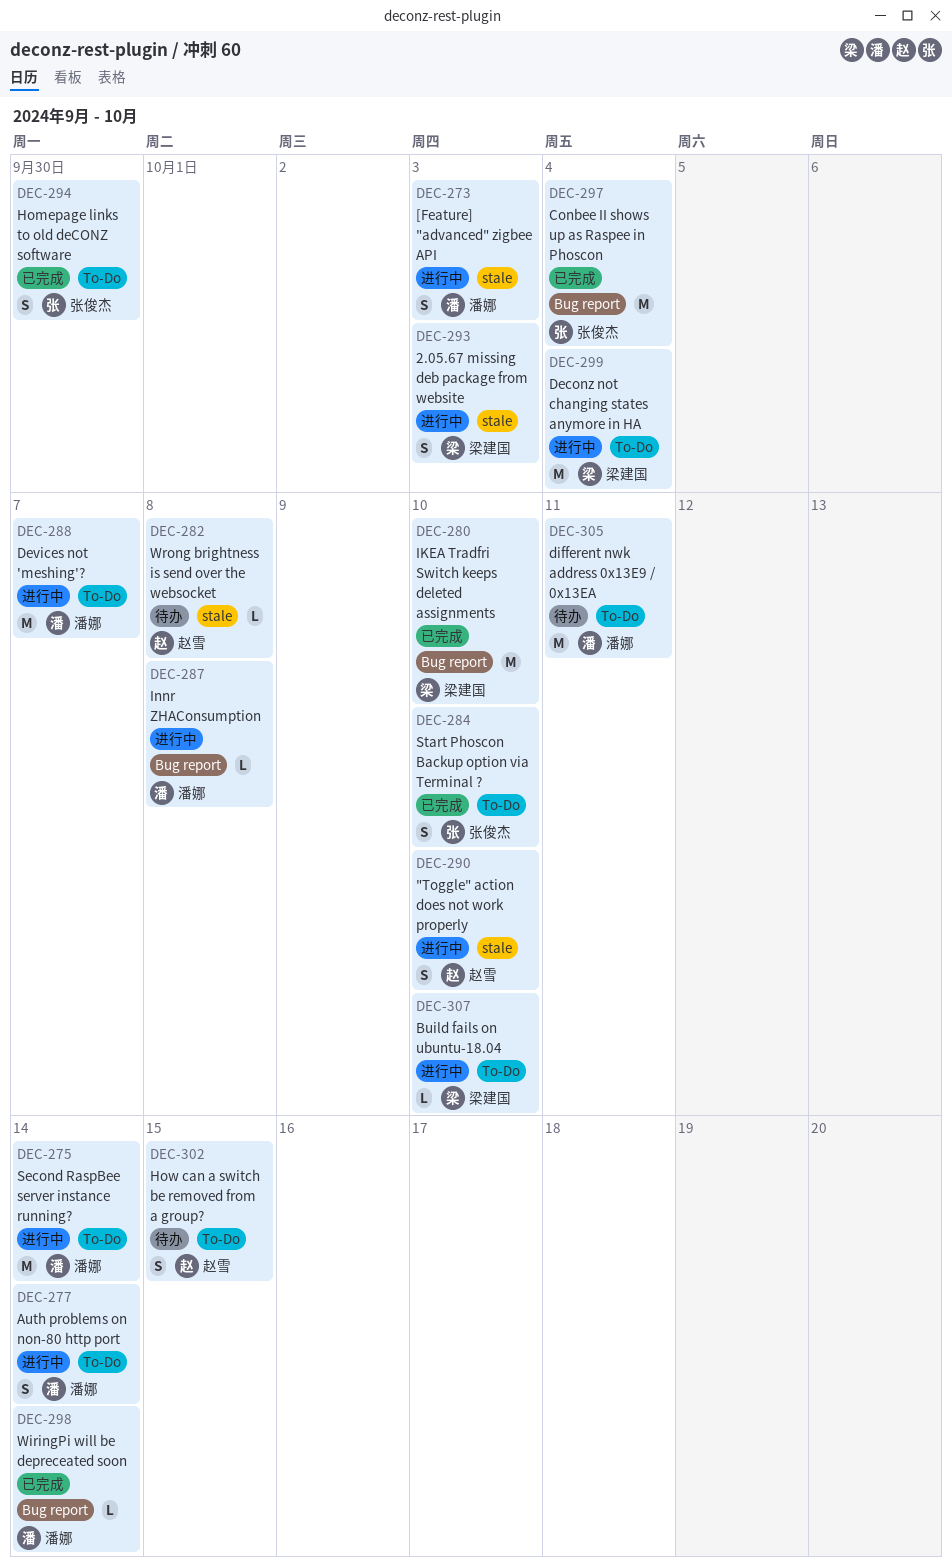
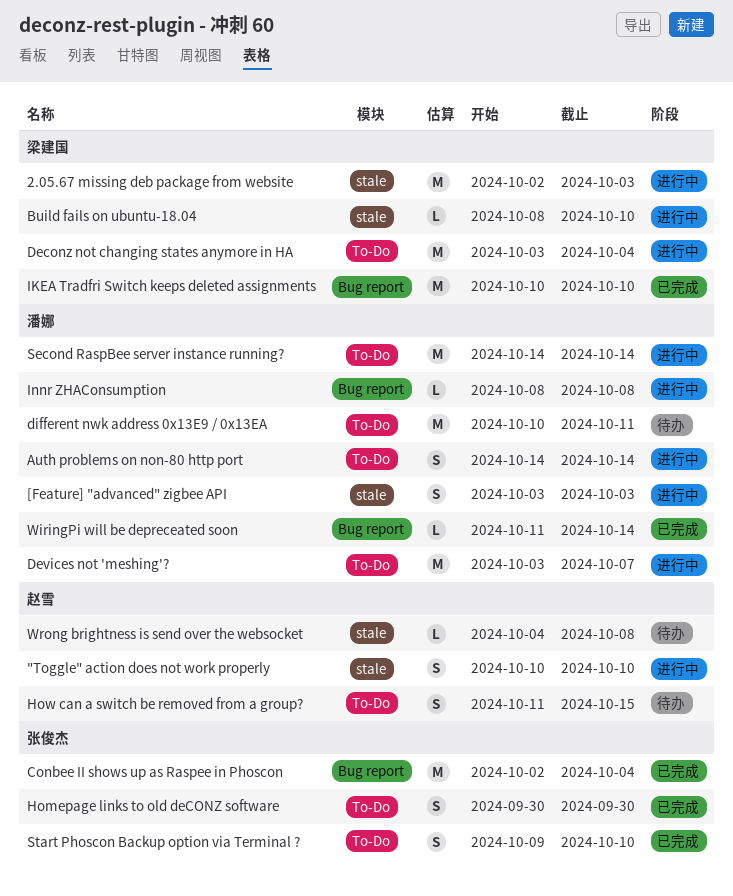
2.05.67 missing deb package from website, estimate: S -> M
Build fails on ubuntu-18.04, label: To-Do -> stale

